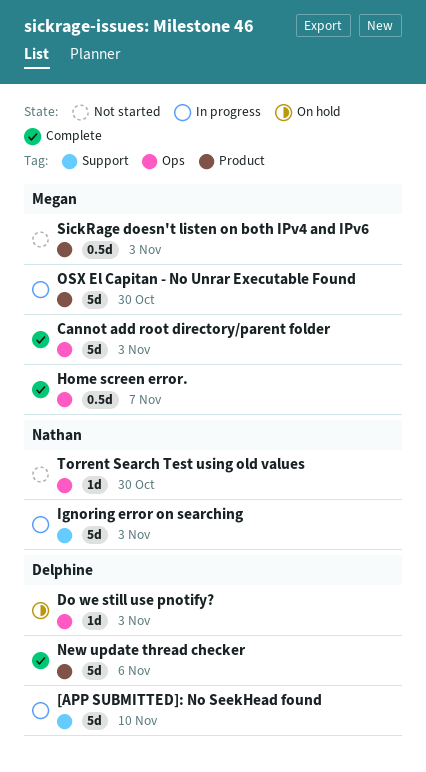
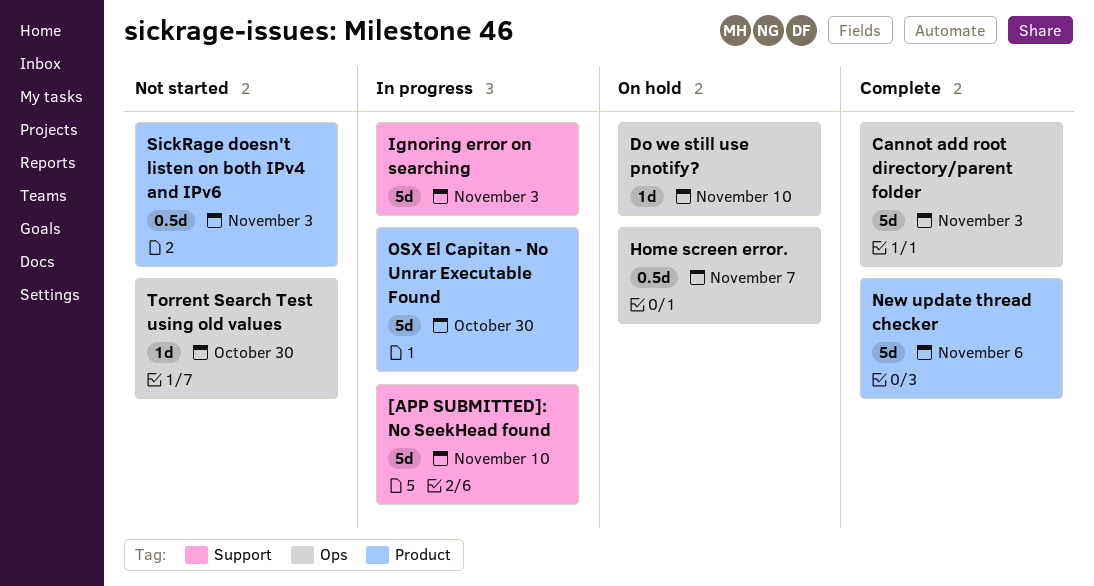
Do we still use pnotify?, due: Nov 3 -> Nov 10
Home screen error., status: Complete -> On hold

